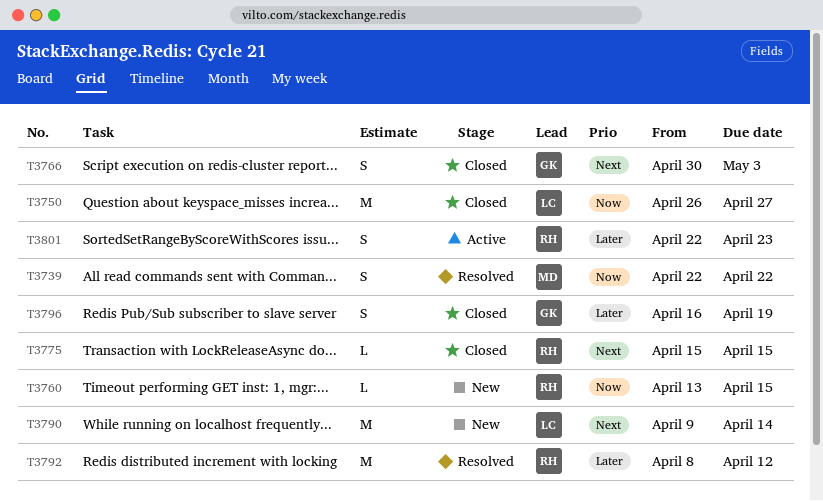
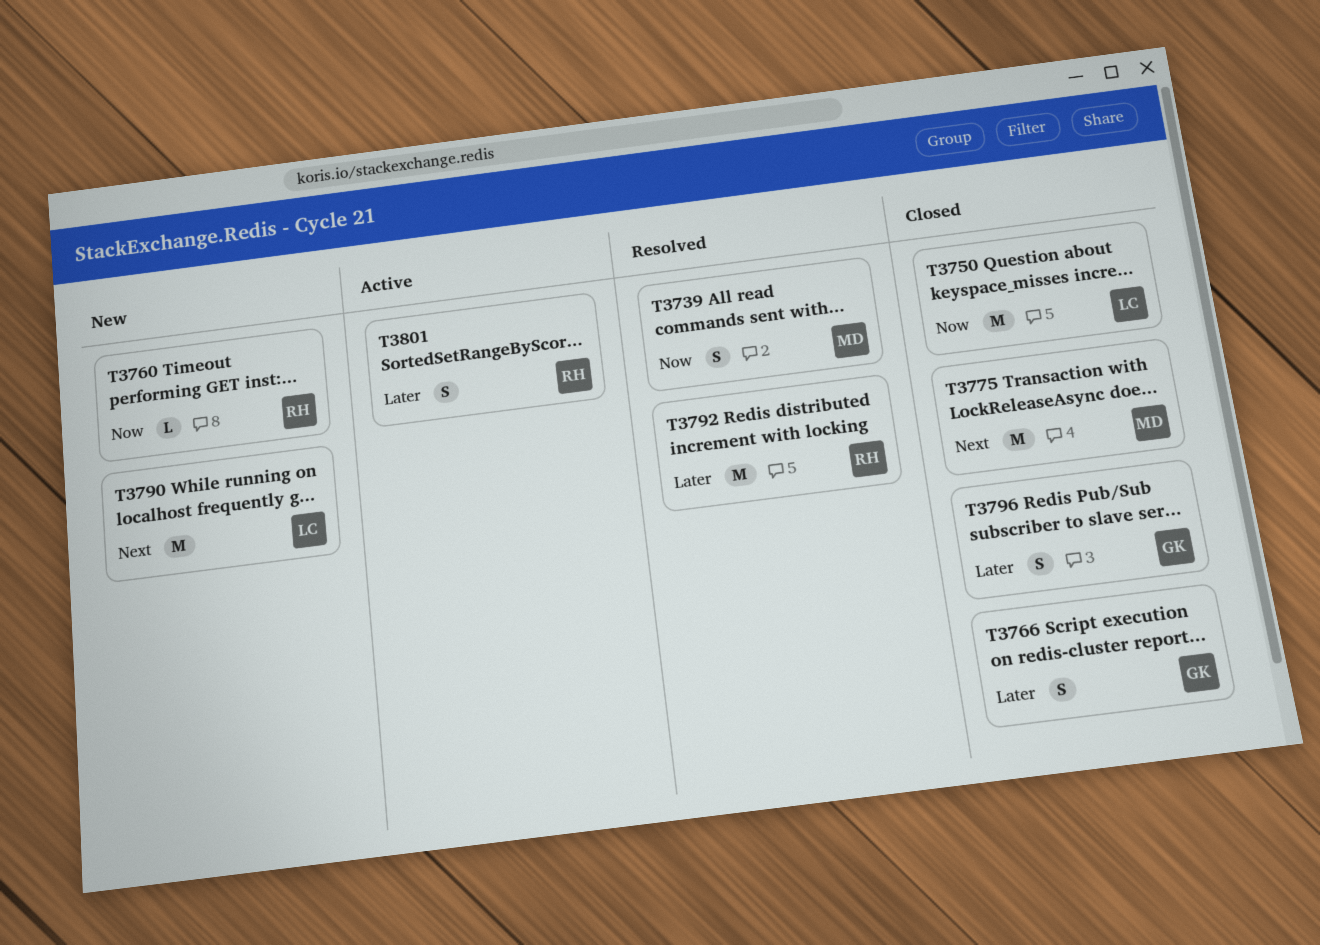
T3766, priority: Next -> Later
T3775, owner: RH -> MD
T3775, estimate: L -> M

